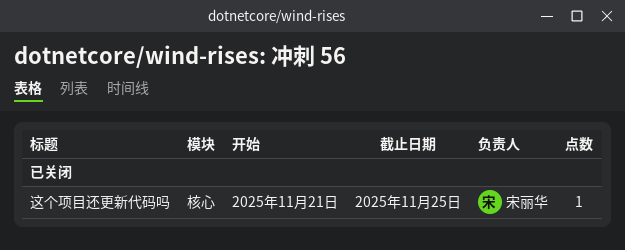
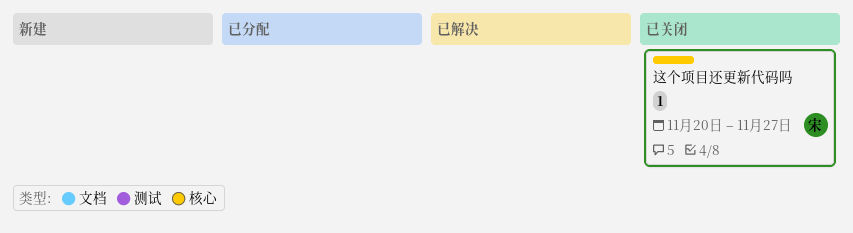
这个项目还更新代码吗, start: Nov 21 -> Nov 20
这个项目还更新代码吗, due: Nov 25 -> Nov 27

